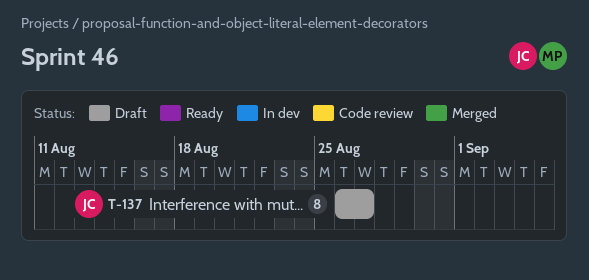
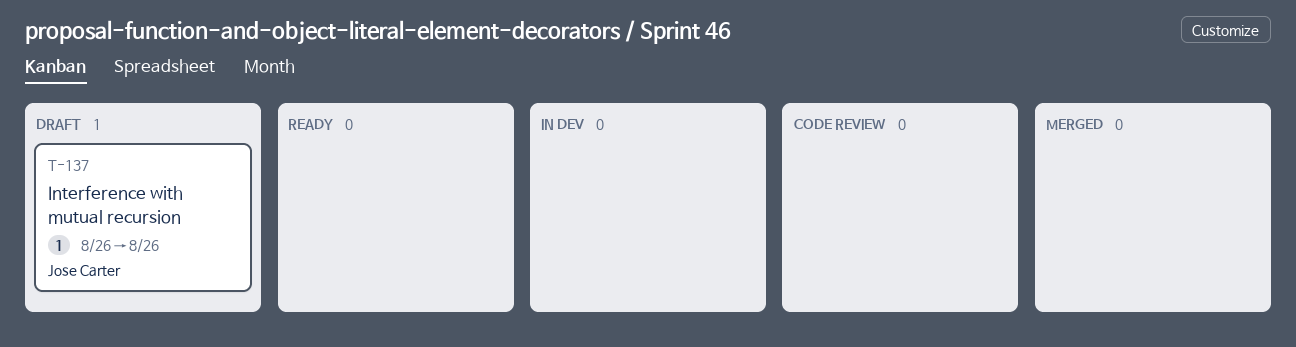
T-137, estimate: 8 -> 1
T-137, due: Aug 27 -> Aug 26

